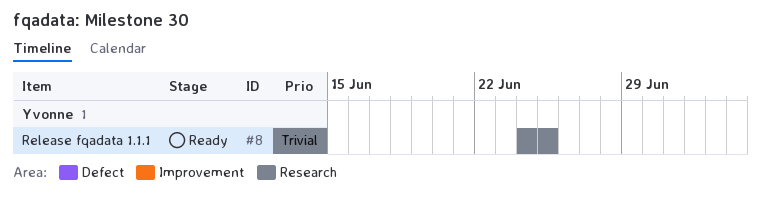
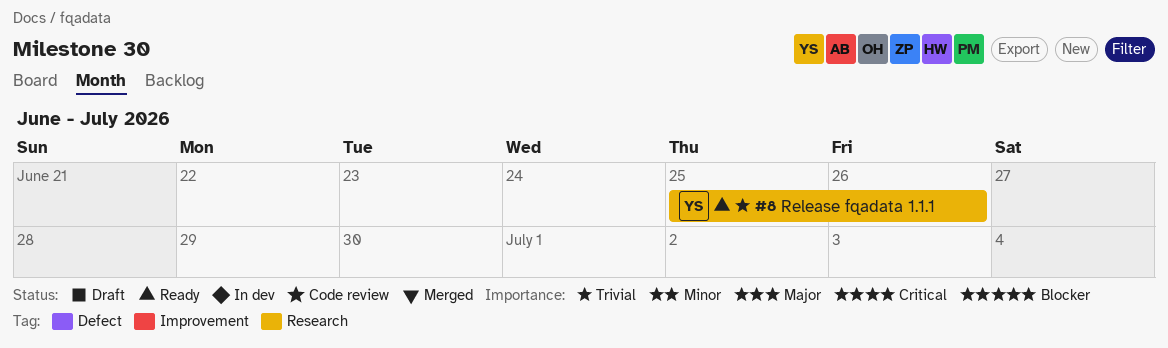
#8, start: Jun 24 -> Jun 25
#8, due: Jun 25 -> Jun 26

